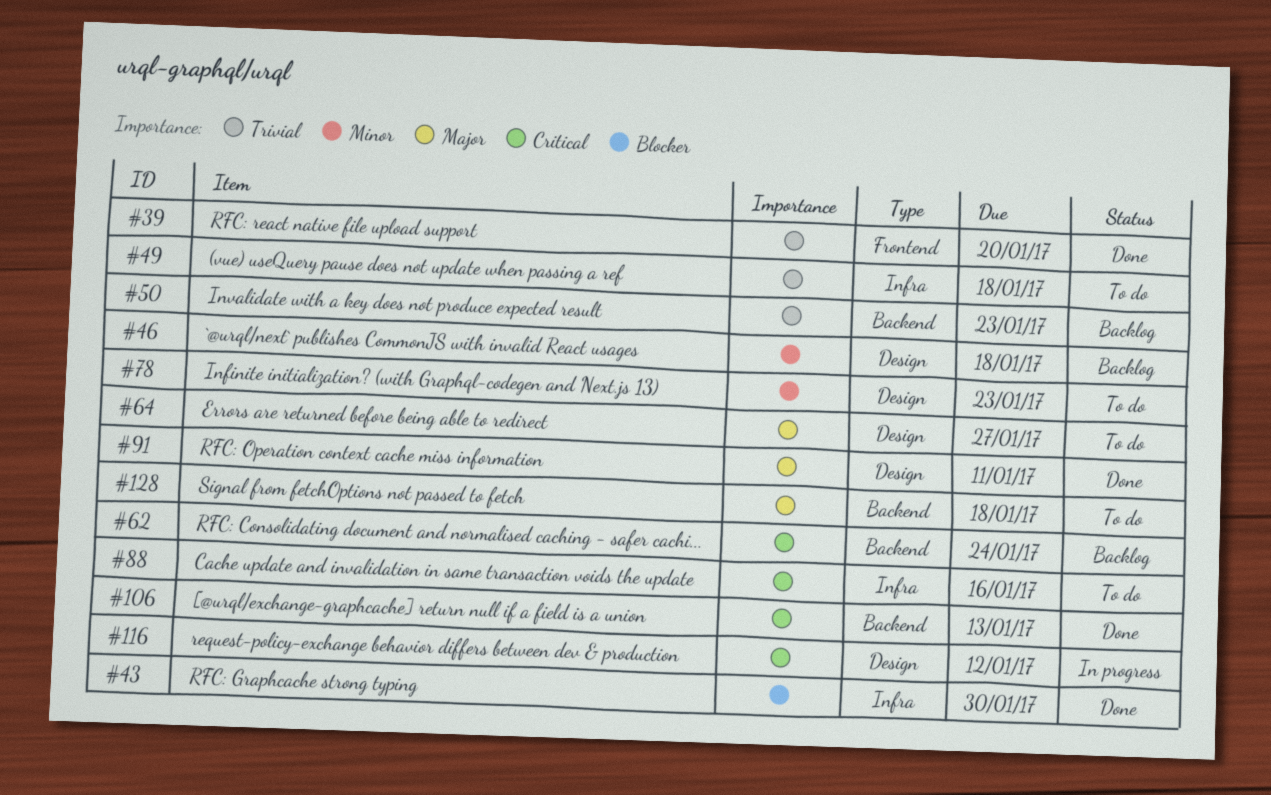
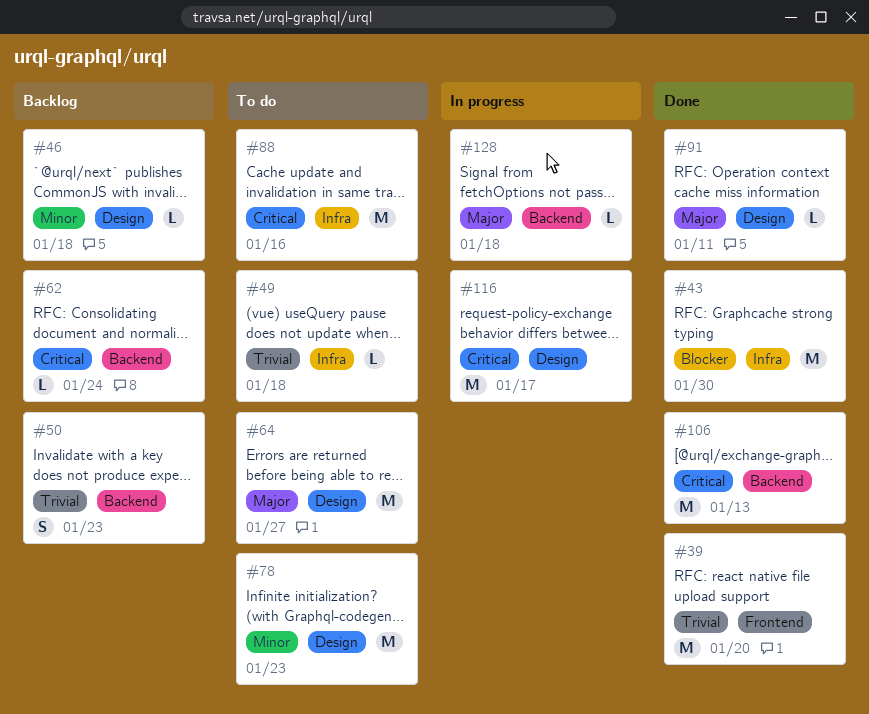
#116, due: Jan 12 -> Jan 17
#128, status: To do -> In progress

